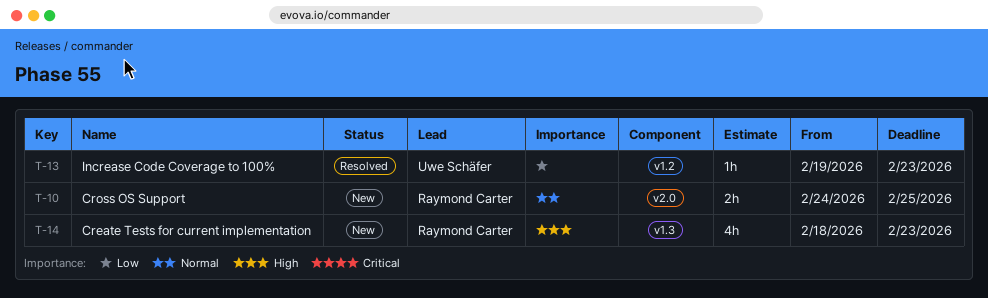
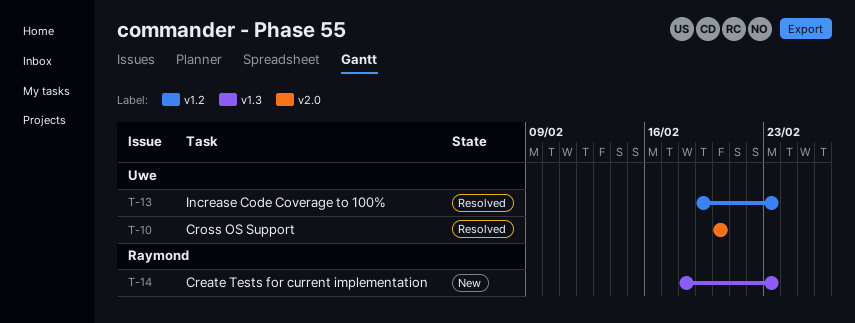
T-10, status: New -> Resolved
T-10, owner: Raymond Carter -> Uwe Schäfer
T-10, start: Feb 24 -> Feb 20
T-10, due: Feb 25 -> Feb 20

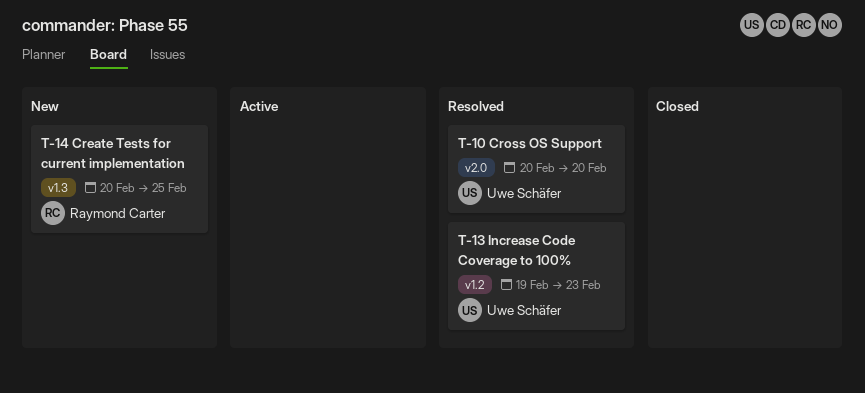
T-14, start: Feb 18 -> Feb 20
T-14, due: Feb 23 -> Feb 25

